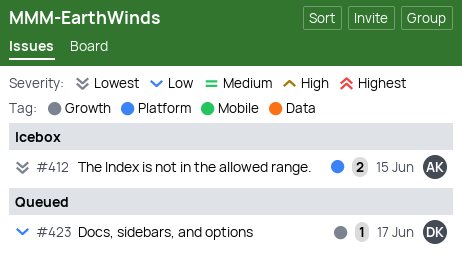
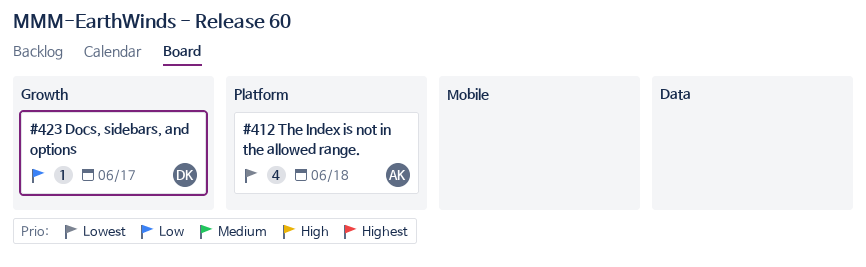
#412, estimate: 2 -> 4
#412, due: Jun 15 -> Jun 18

